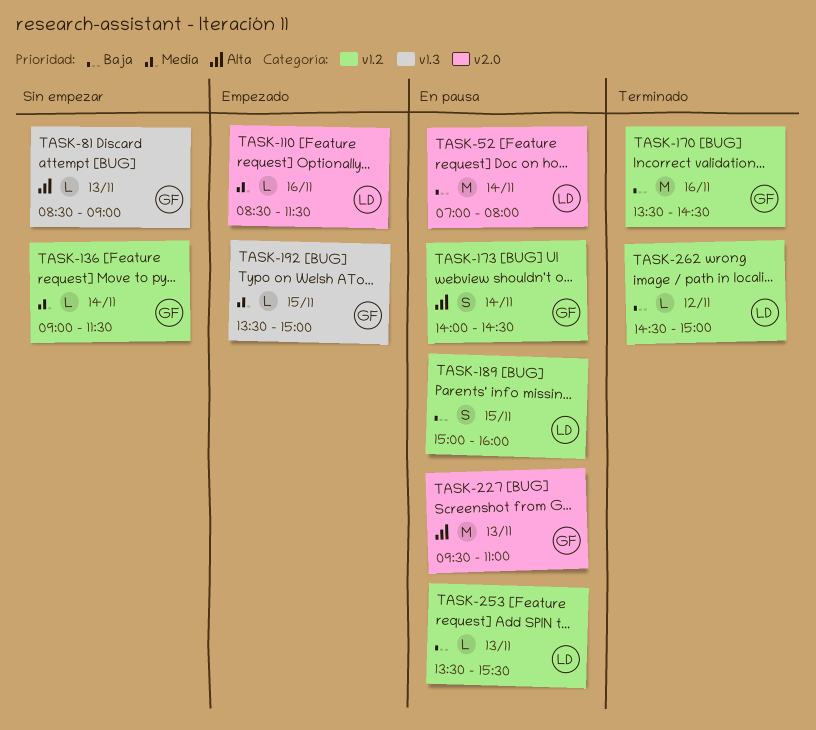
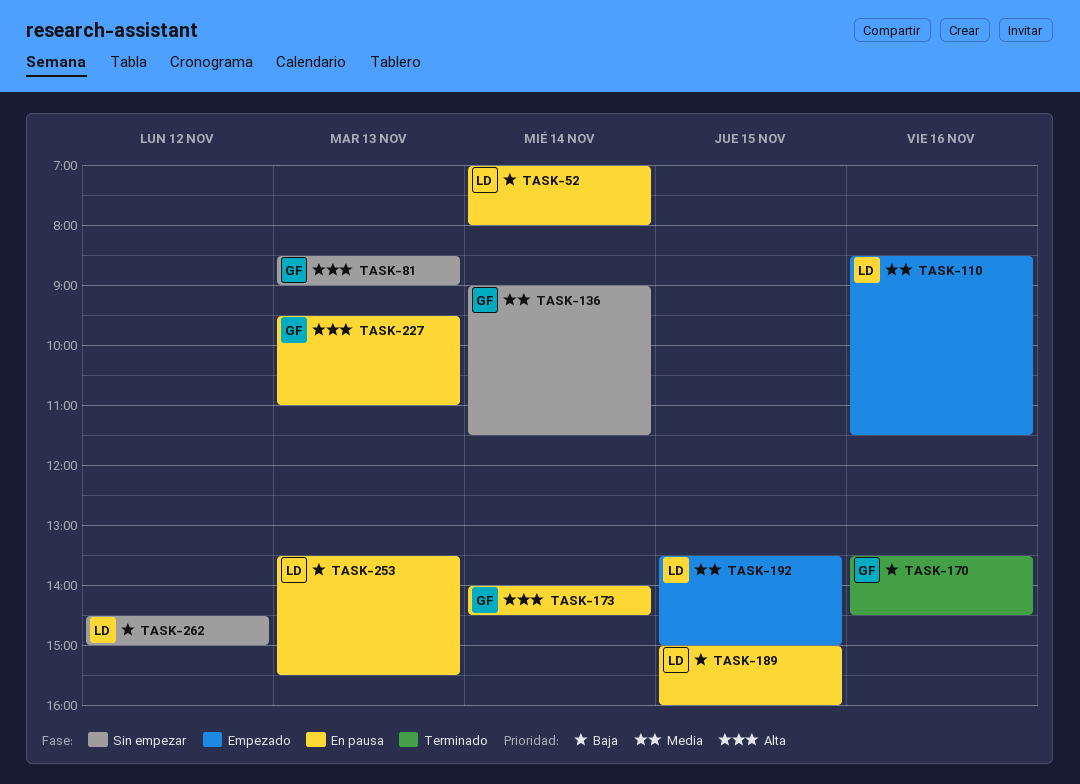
TASK-192, owner: GF -> LD
TASK-262, status: Terminado -> Sin empezar

